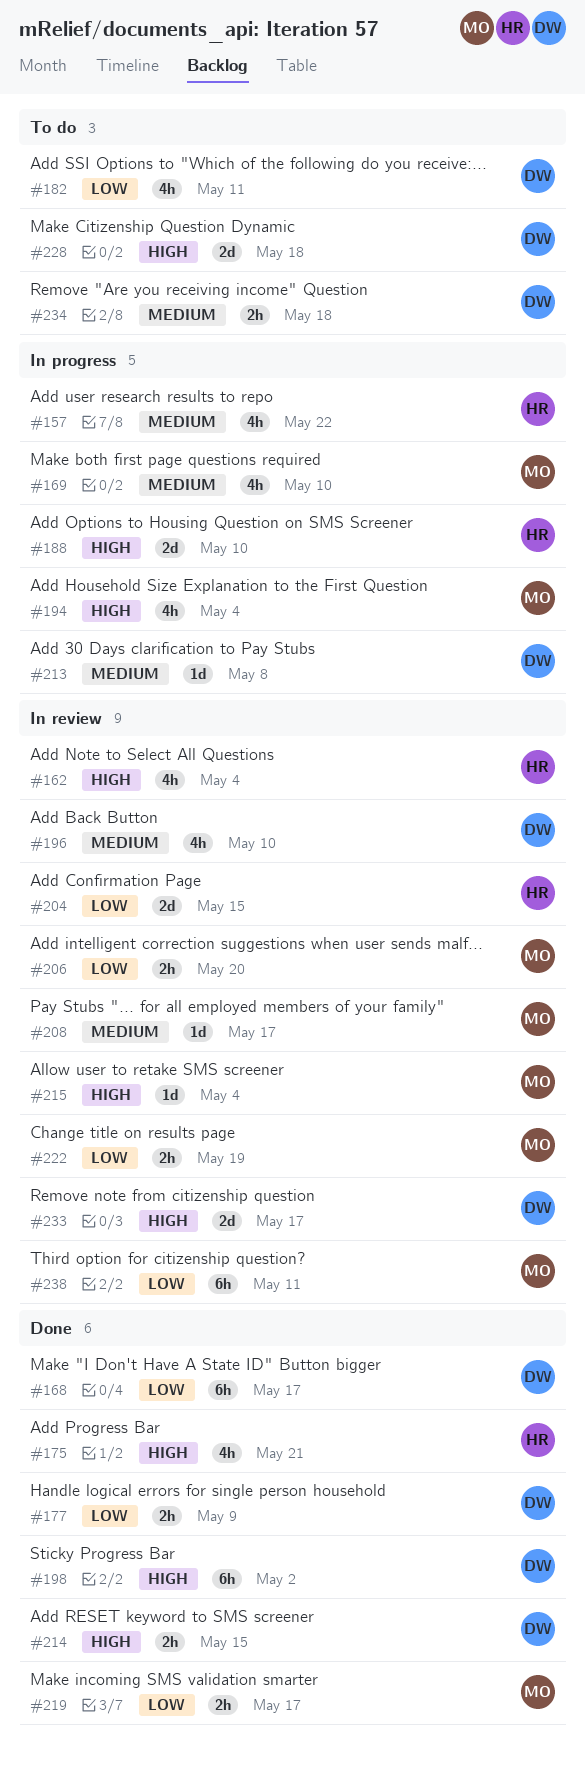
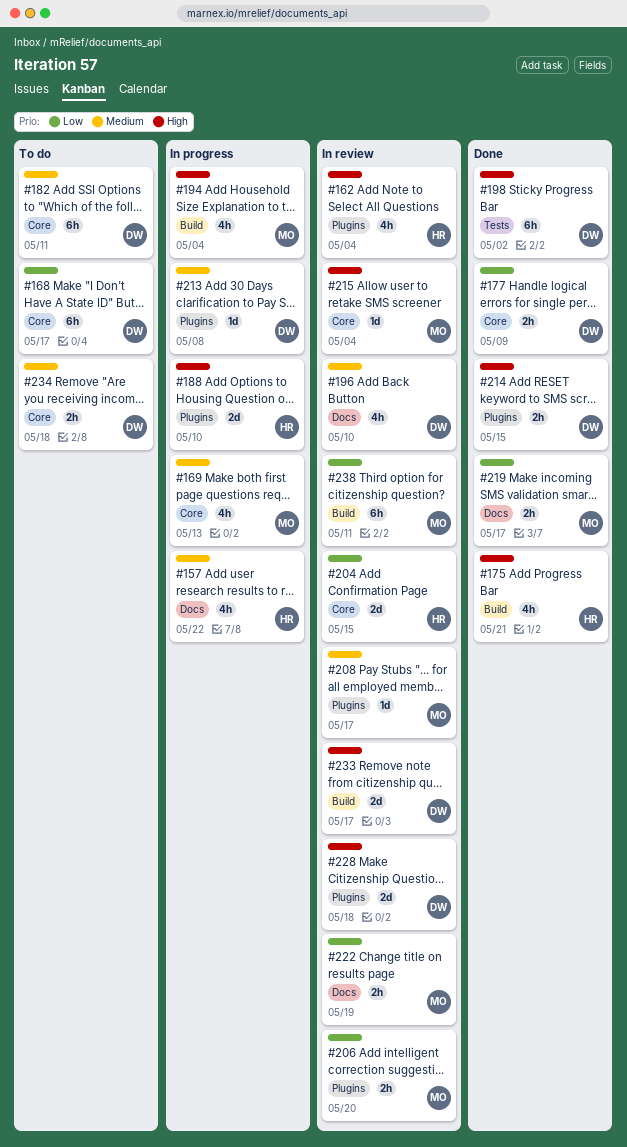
#168, status: Done -> To do
#169, due: May 10 -> May 13
#182, priority: Low -> Medium
#182, estimate: 4h -> 6h
#228, status: To do -> In review

